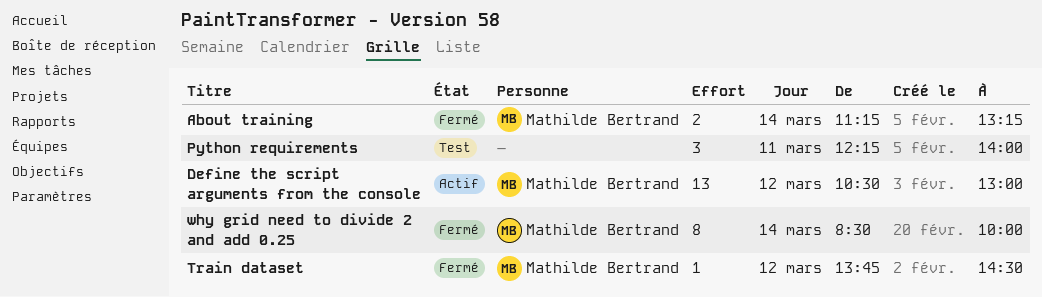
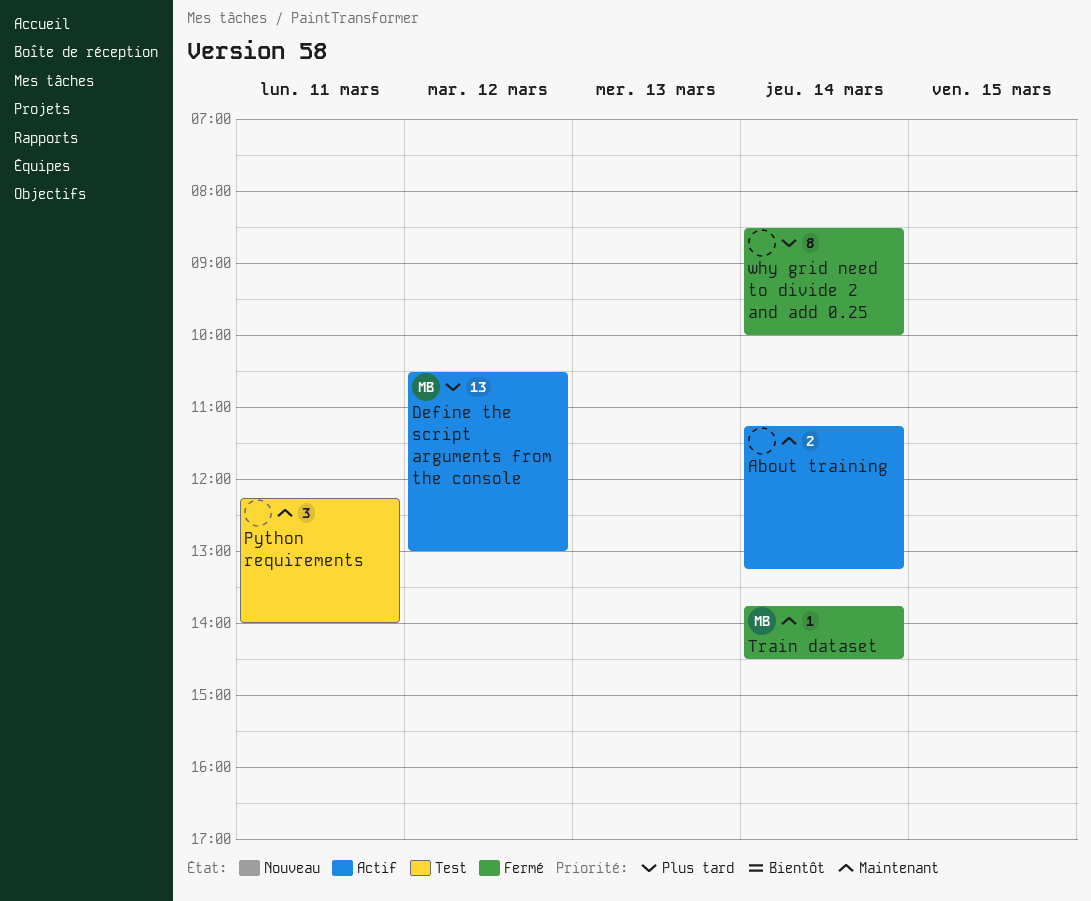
About training, status: Fermé -> Actif
About training, owner: Mathilde Bertrand -> none
Train dataset, day: Mar 12 -> Mar 14
why grid need to divide 2 and add 0.25, owner: Mathilde Bertrand -> none

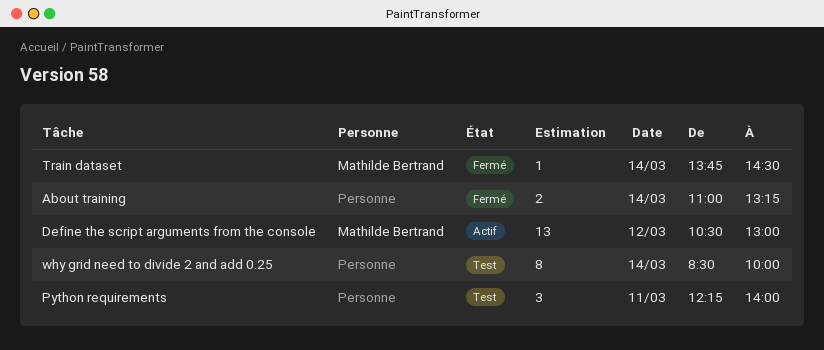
About training, status: Actif -> Fermé
About training, begins: 11:15 -> 11:00
why grid need to divide 2 and add 0.25, status: Fermé -> Test

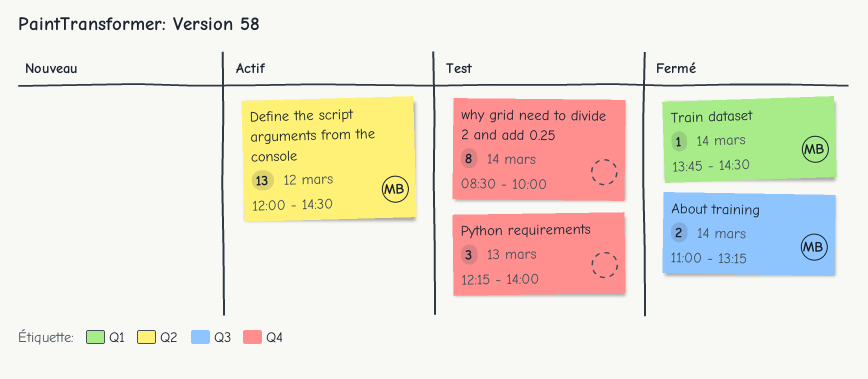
About training, owner: none -> Mathilde Bertrand
Define the script arguments from the console, begins: 10:30 -> 12:00
Define the script arguments from the console, ends: 13:00 -> 14:30
Python requirements, day: Mar 11 -> Mar 13

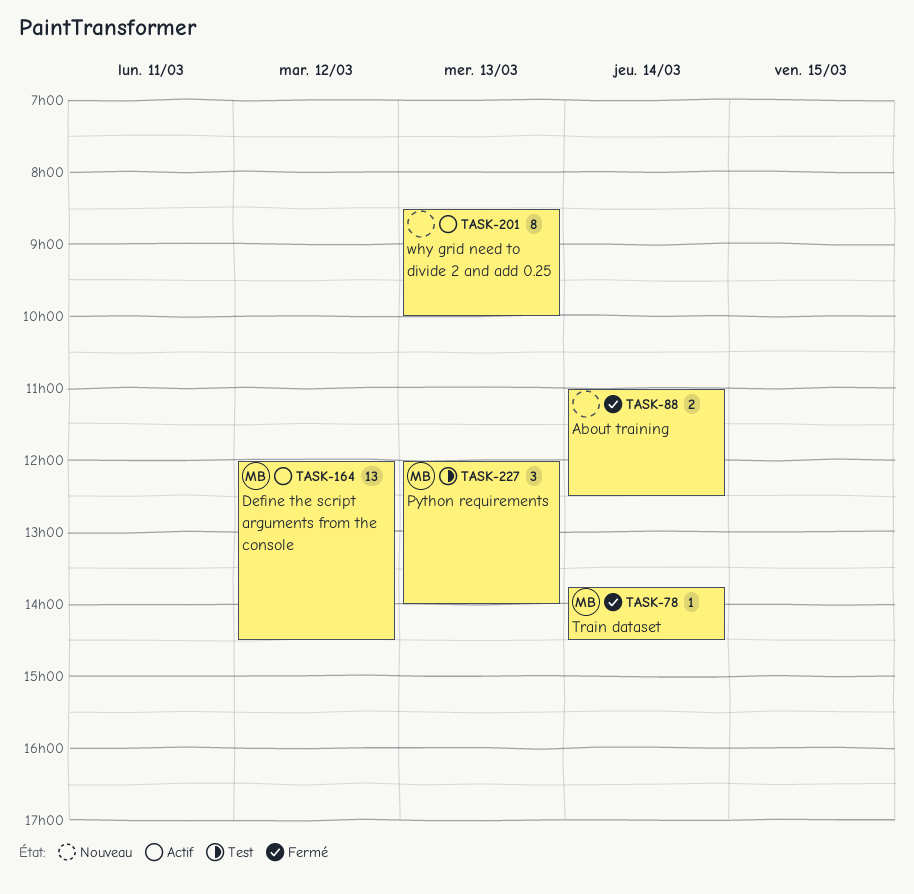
About training, owner: MB -> none
About training, ends: 13:15 -> 12:30
Python requirements, owner: none -> MB
Python requirements, begins: 12:15 -> 12:00
why grid need to divide 2 and add 0.25, status: Test -> Actif
why grid need to divide 2 and add 0.25, day: Mar 14 -> Mar 13

